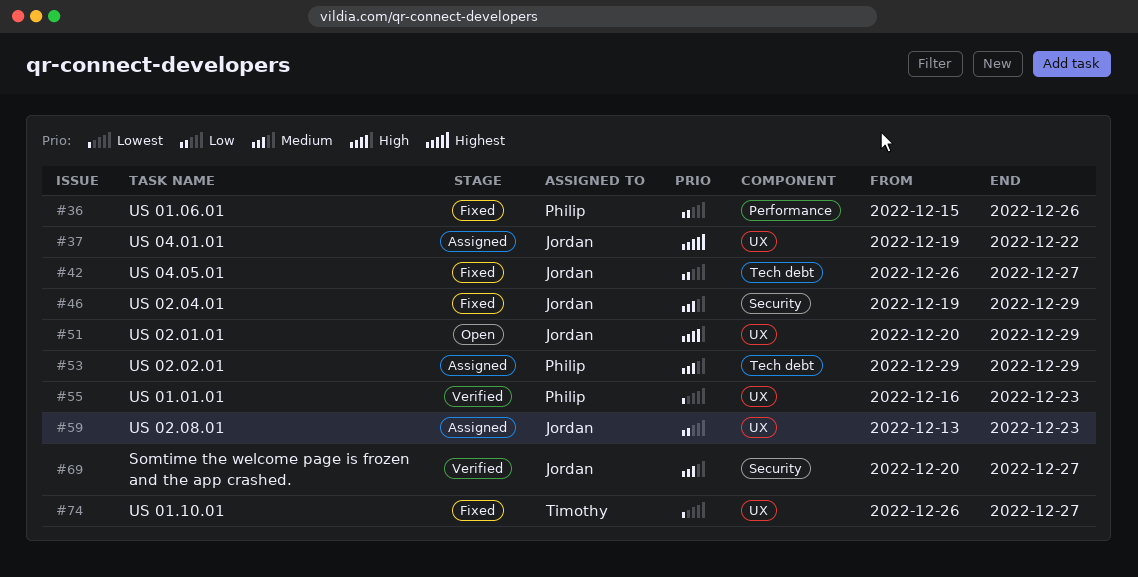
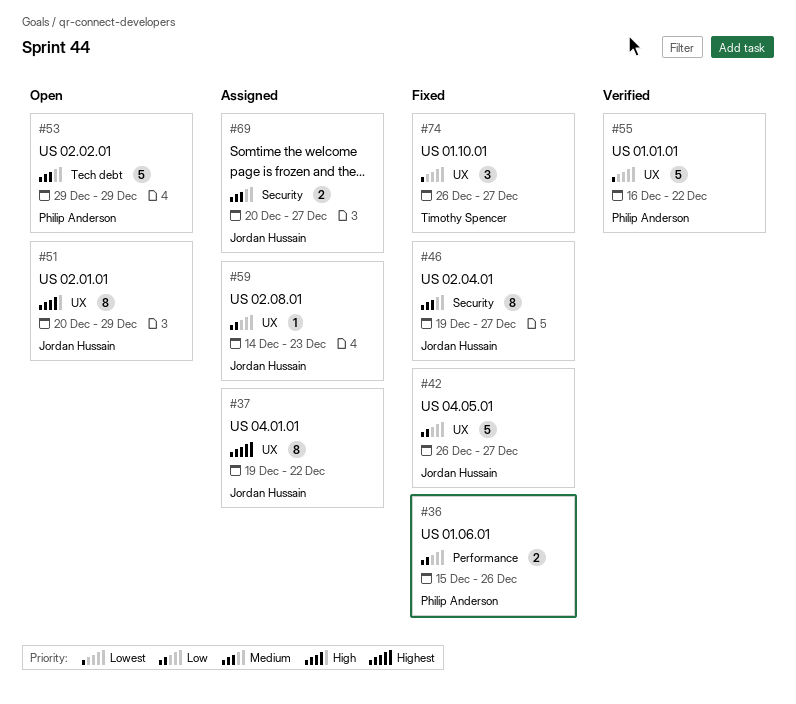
#42, label: Tech debt -> UX
#46, due: Dec 29 -> Dec 27
#53, status: Assigned -> Open
#55, due: Dec 23 -> Dec 22
#59, start: Dec 13 -> Dec 14
#69, status: Verified -> Assigned

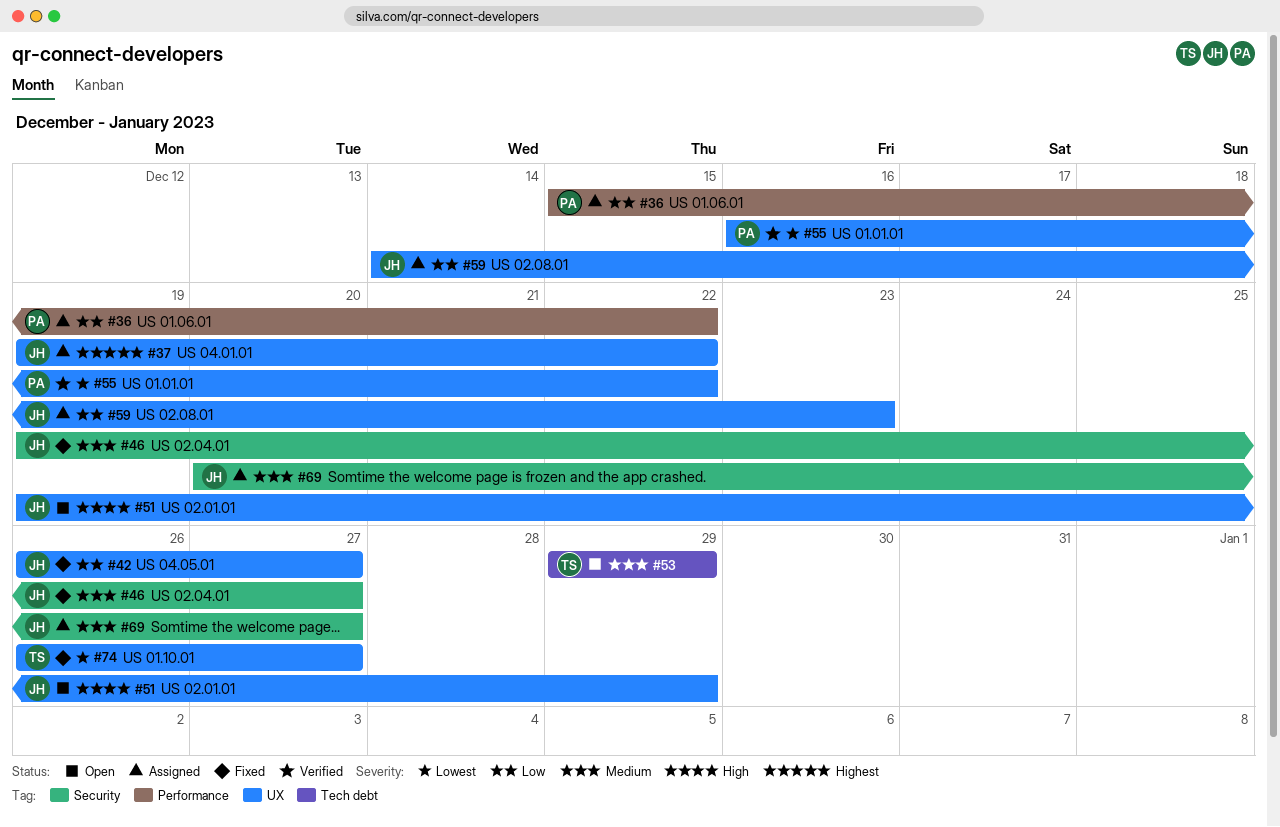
#36, status: Fixed -> Assigned
#36, due: Dec 26 -> Dec 22
#51, start: Dec 20 -> Dec 19
#53, owner: Philip Anderson -> Timothy Spencer

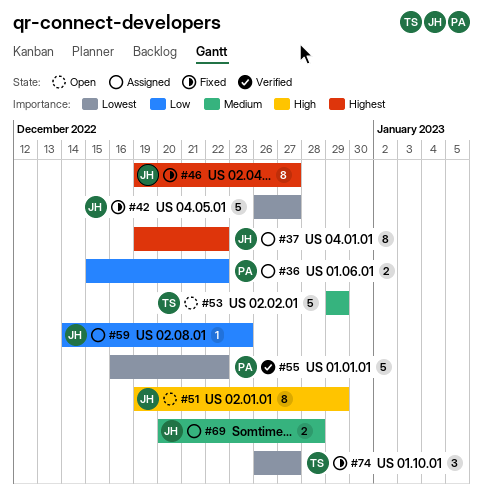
#42, priority: Low -> Lowest
#46, priority: Medium -> Highest
#69, due: Dec 27 -> Dec 28

